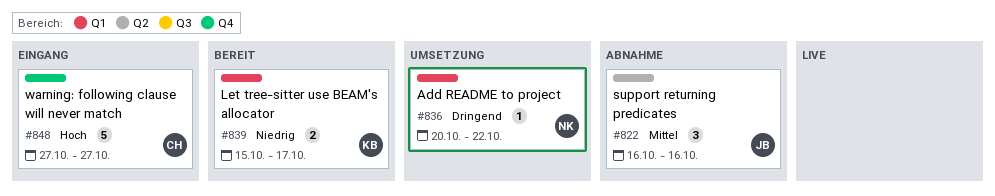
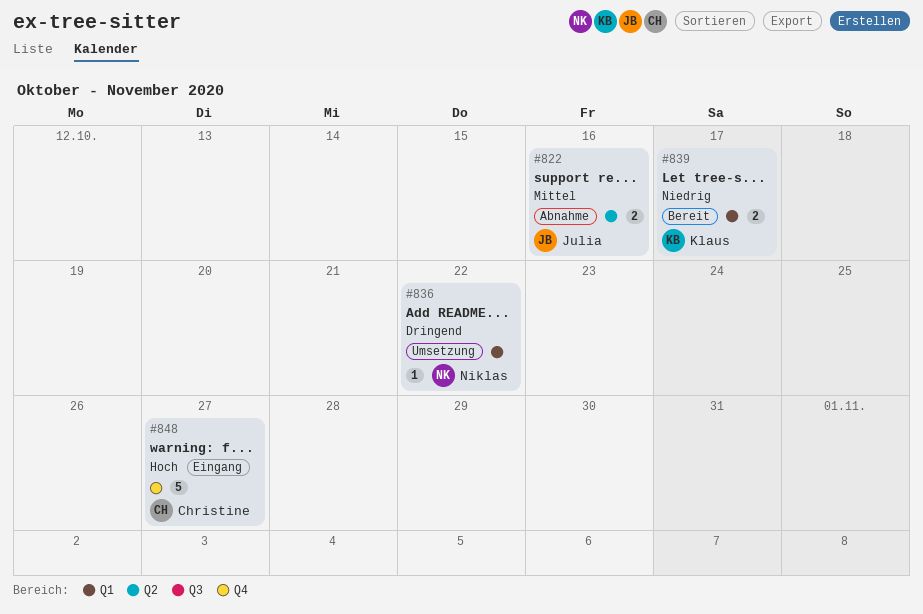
#822, estimate: 3 -> 2

